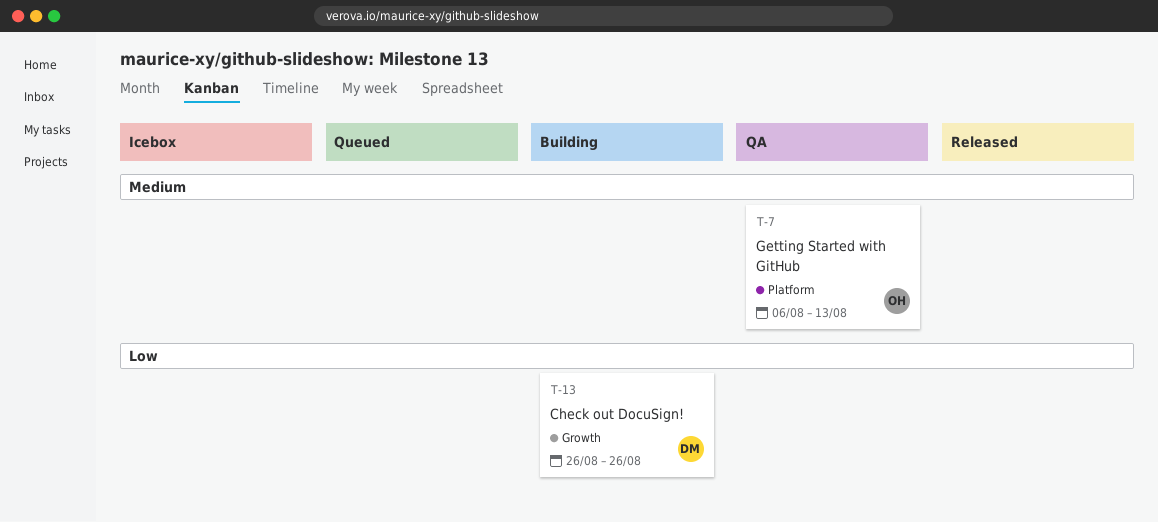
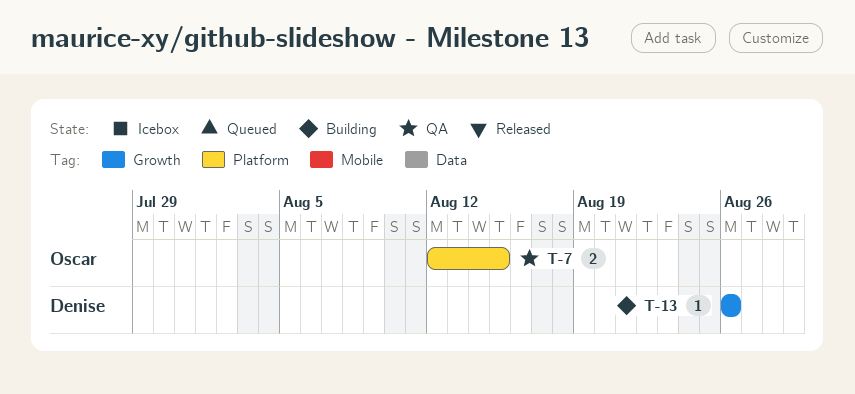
T-7, start: Aug 6 -> Aug 12
T-7, due: Aug 13 -> Aug 15

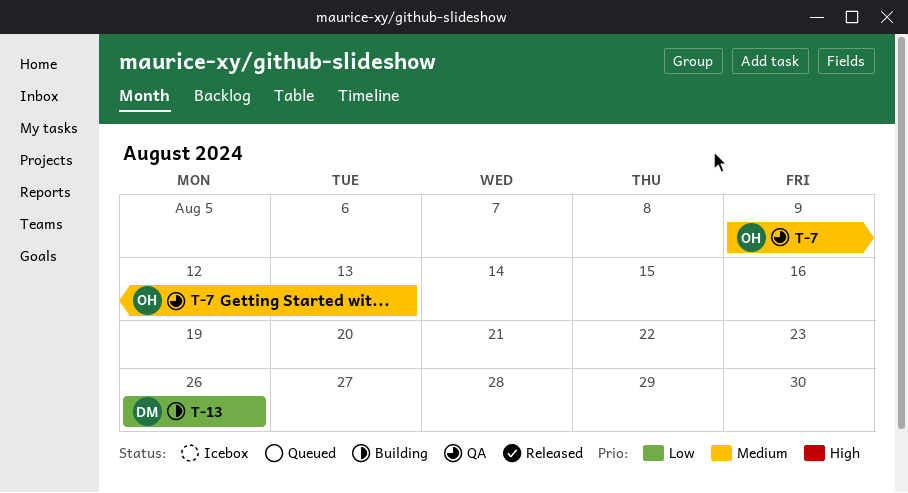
T-7, start: Aug 12 -> Aug 9
T-7, due: Aug 15 -> Aug 13

